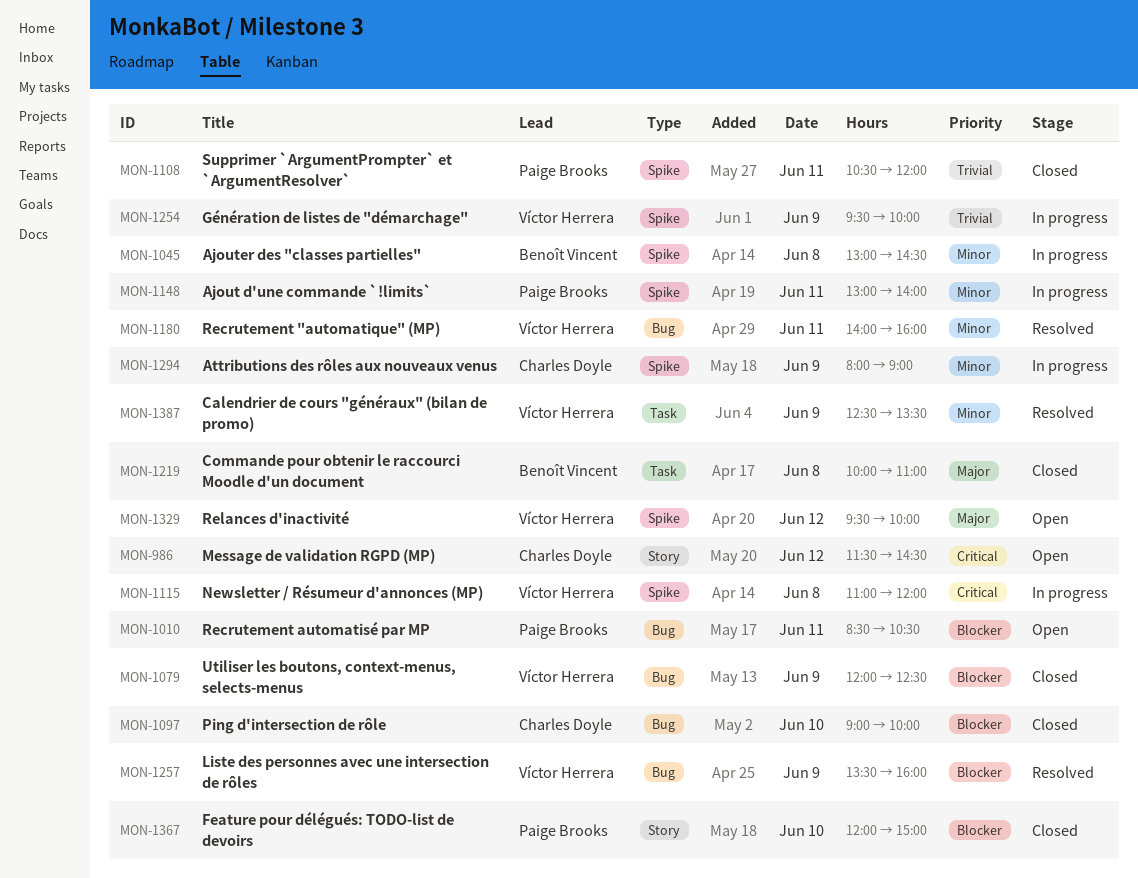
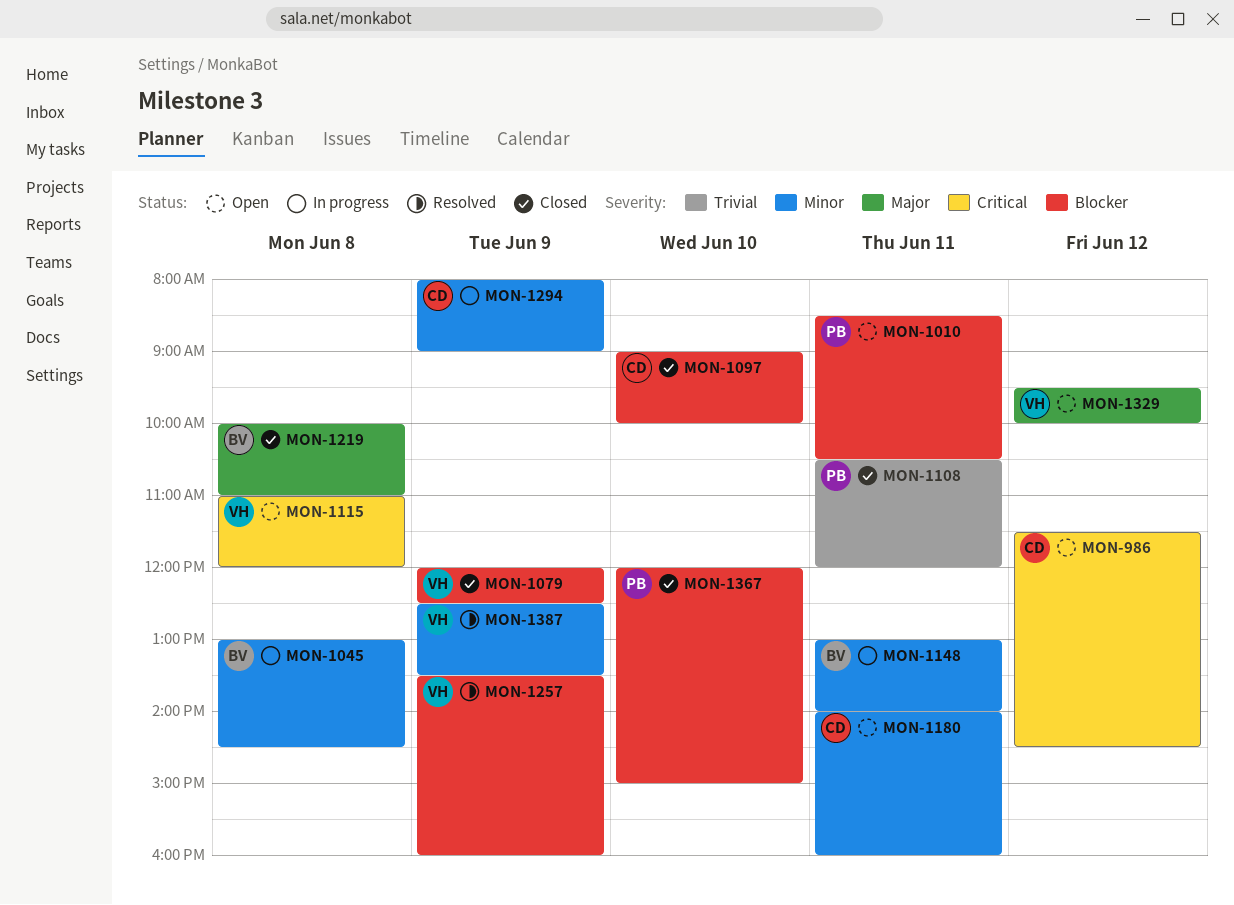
MON-1115, status: In progress -> Open
MON-1148, owner: Paige Brooks -> Benoît Vincent
MON-1180, status: Resolved -> Open
MON-1180, owner: Víctor Herrera -> Charles Doyle
MON-1254: present -> none

